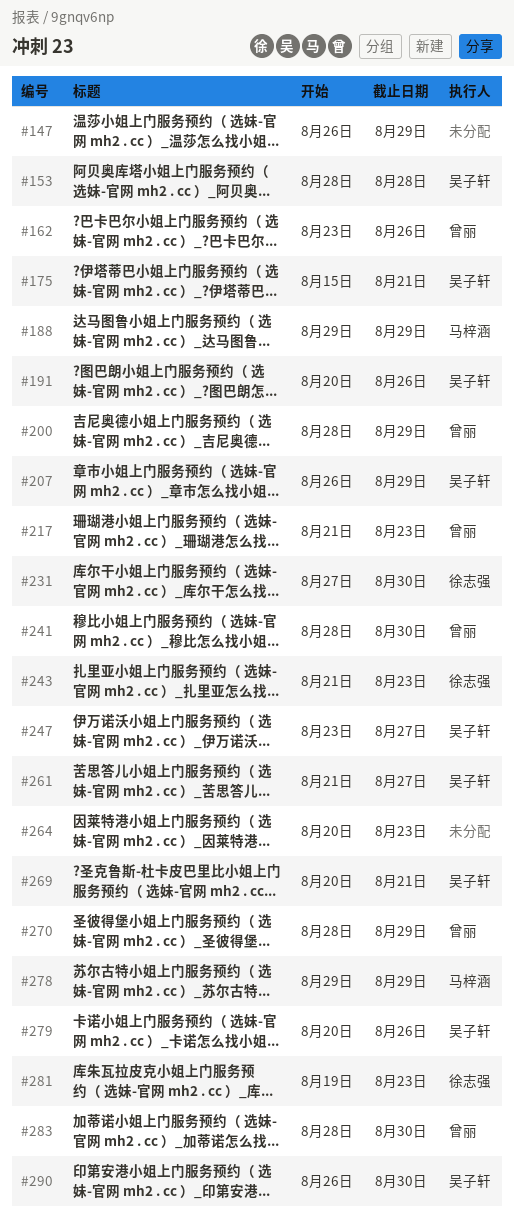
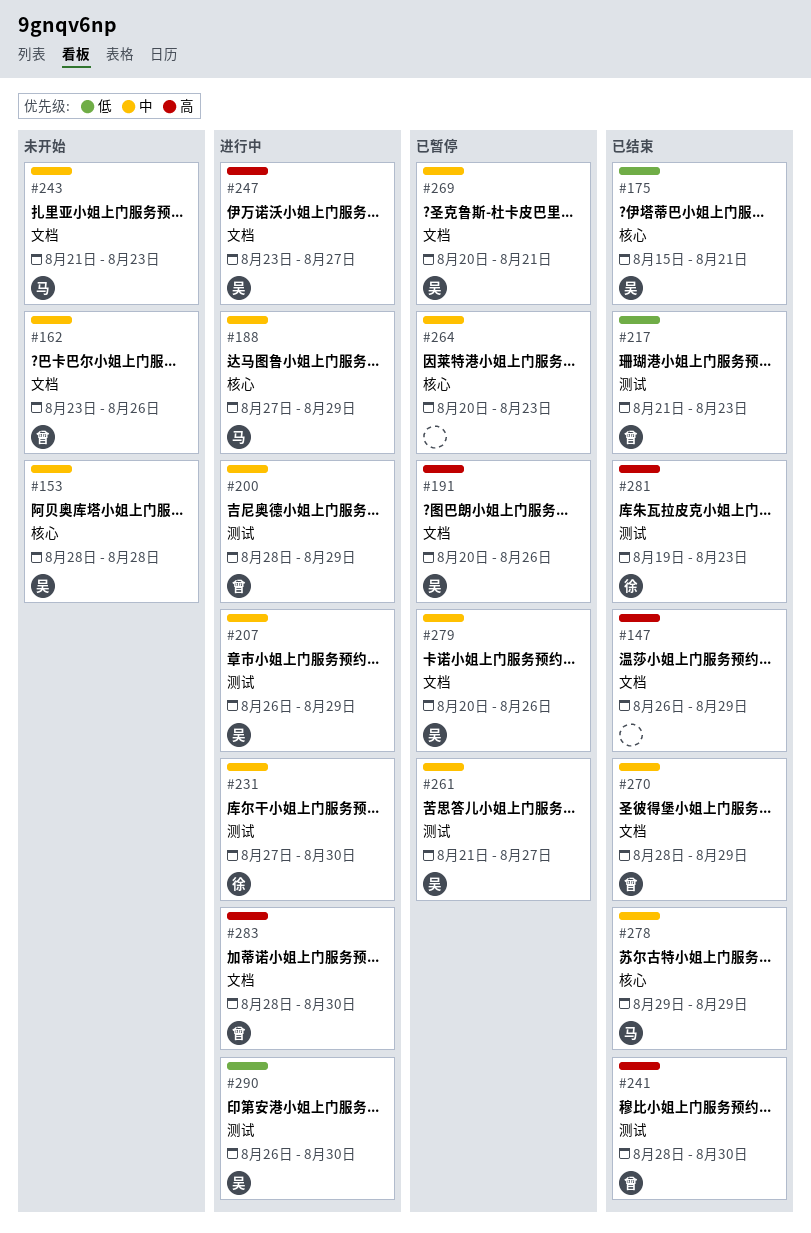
#188, start: Aug 29 -> Aug 27
#243, owner: 徐志强 -> 马梓涵

